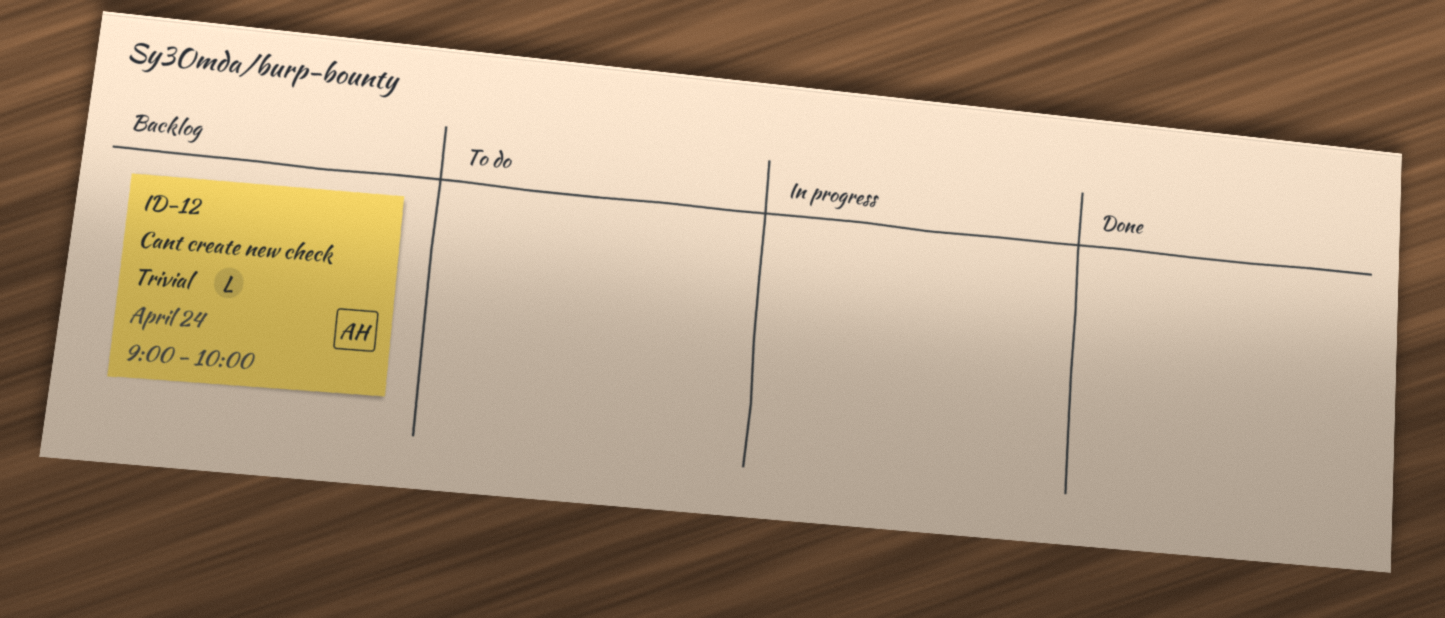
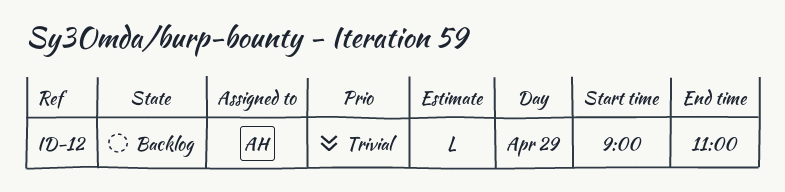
ID-12, day: Apr 24 -> Apr 29
ID-12, ends: 10:00 -> 11:00

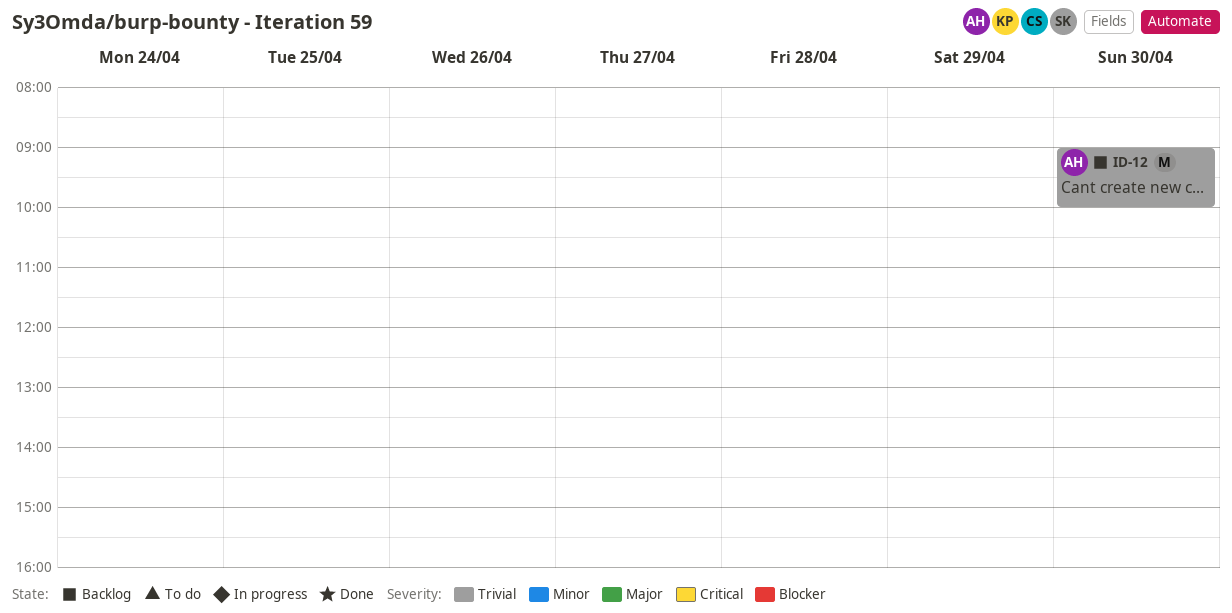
ID-12, estimate: L -> M
ID-12, day: Apr 29 -> Apr 30
ID-12, ends: 11:00 -> 10:00

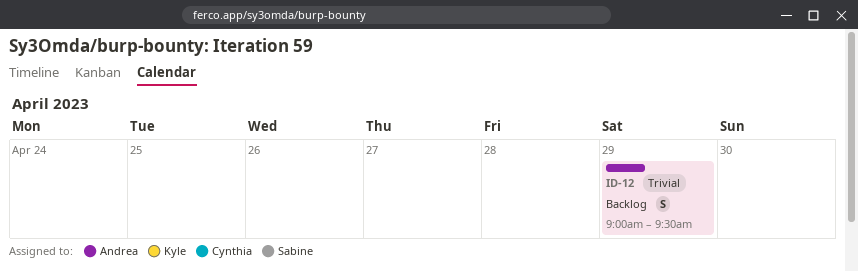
ID-12, estimate: M -> S
ID-12, day: Apr 30 -> Apr 29
ID-12, ends: 10:00 -> 09:30

